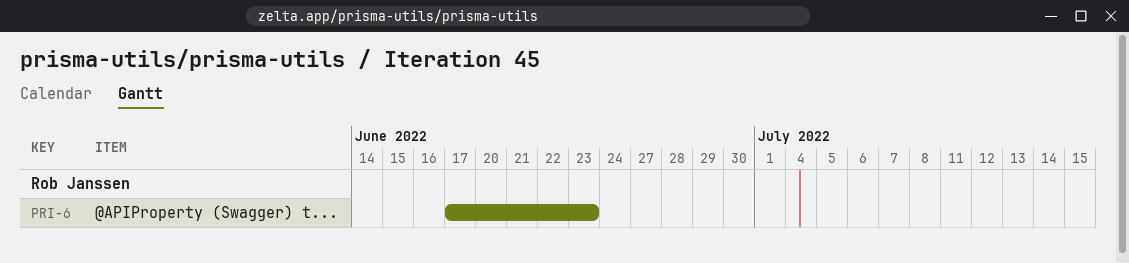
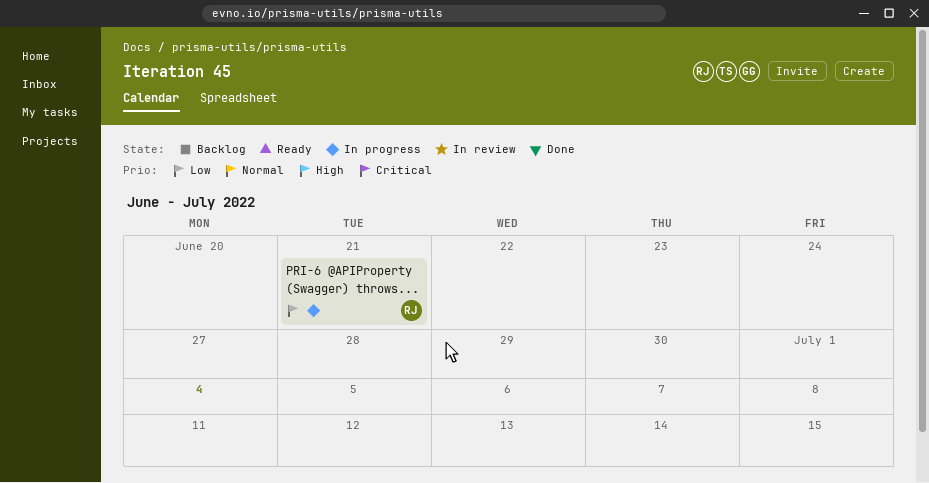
PRI-6, due: Jun 23 -> Jun 21

